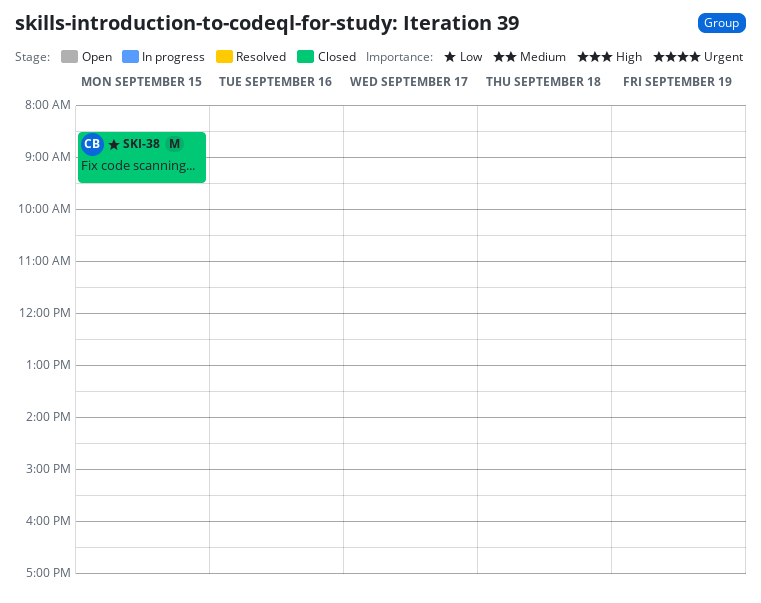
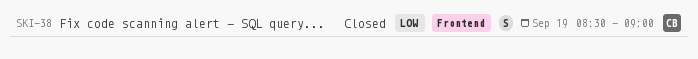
SKI-38, estimate: M -> S
SKI-38, day: Sep 15 -> Sep 19
SKI-38, ends: 09:30 -> 09:00

